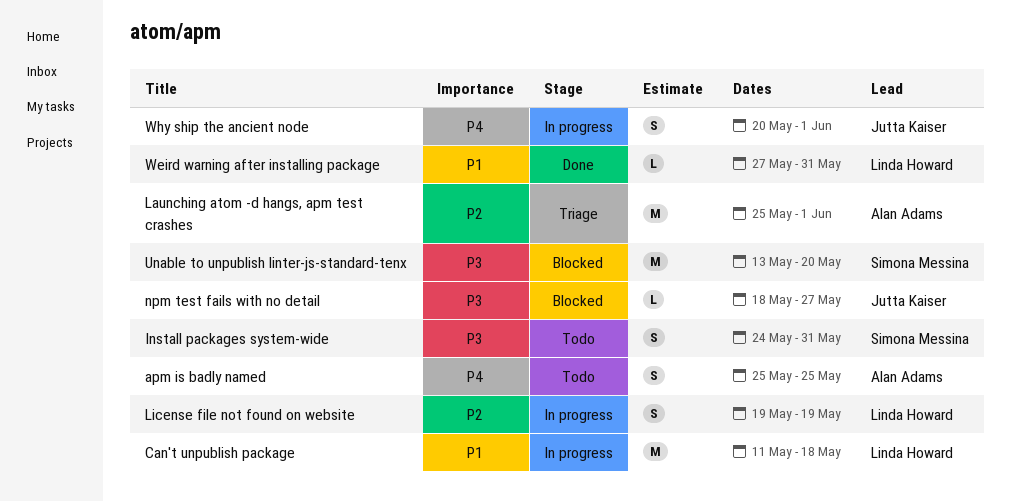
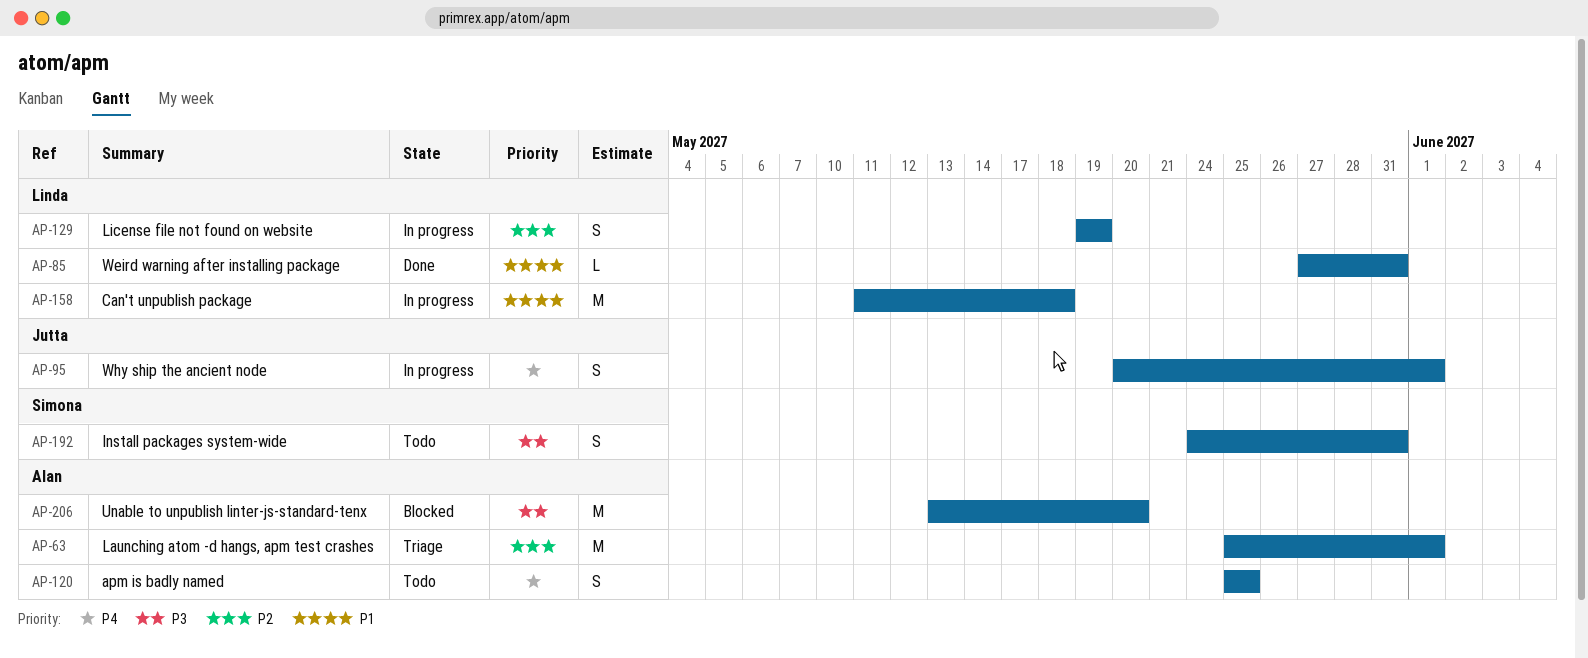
npm test fails with no detail: present -> none
Unable to unpublish linter-js-standard-tenx, owner: Simona Messina -> Alan Adams

